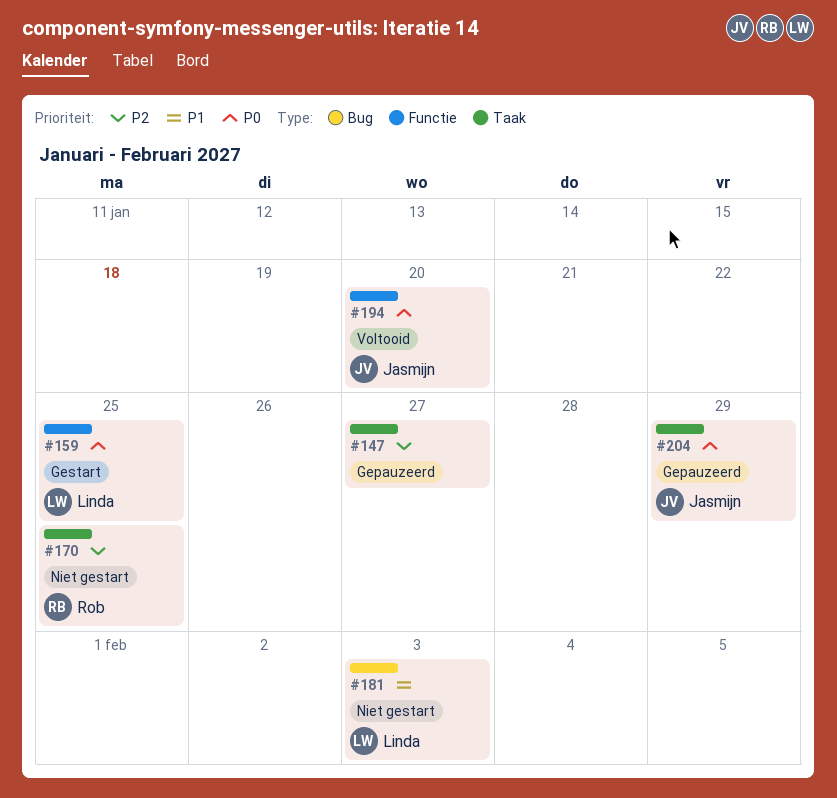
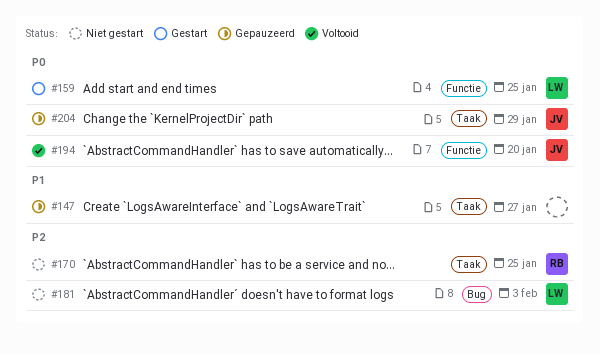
#147, priority: P2 -> P1
#181, priority: P1 -> P2

